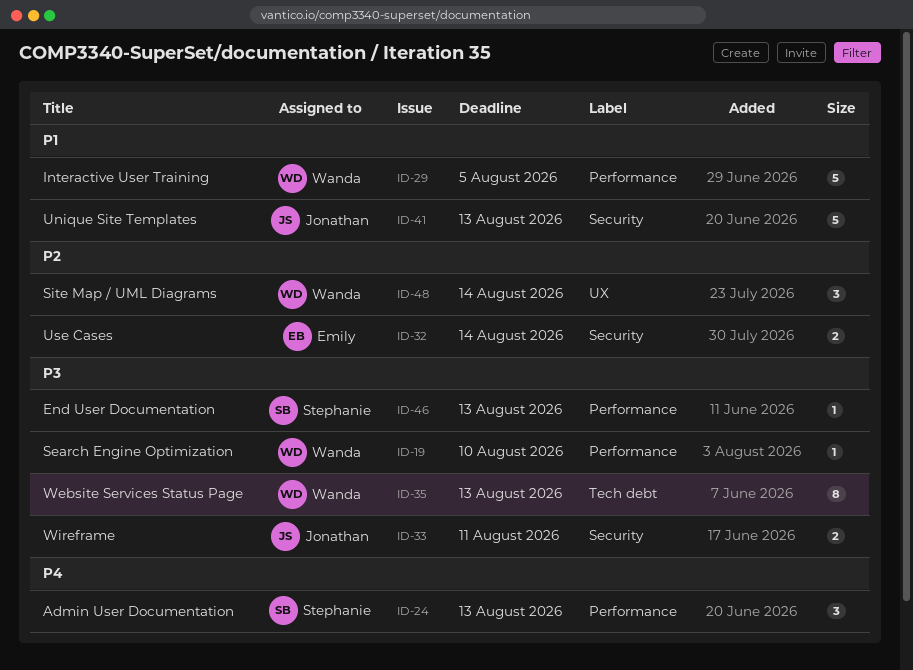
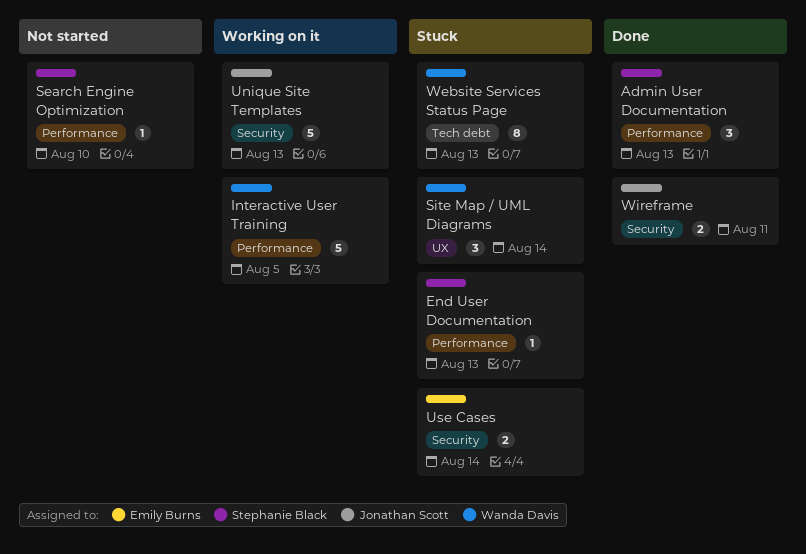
Search Engine Optimization, owner: Wanda Davis -> Stephanie Black

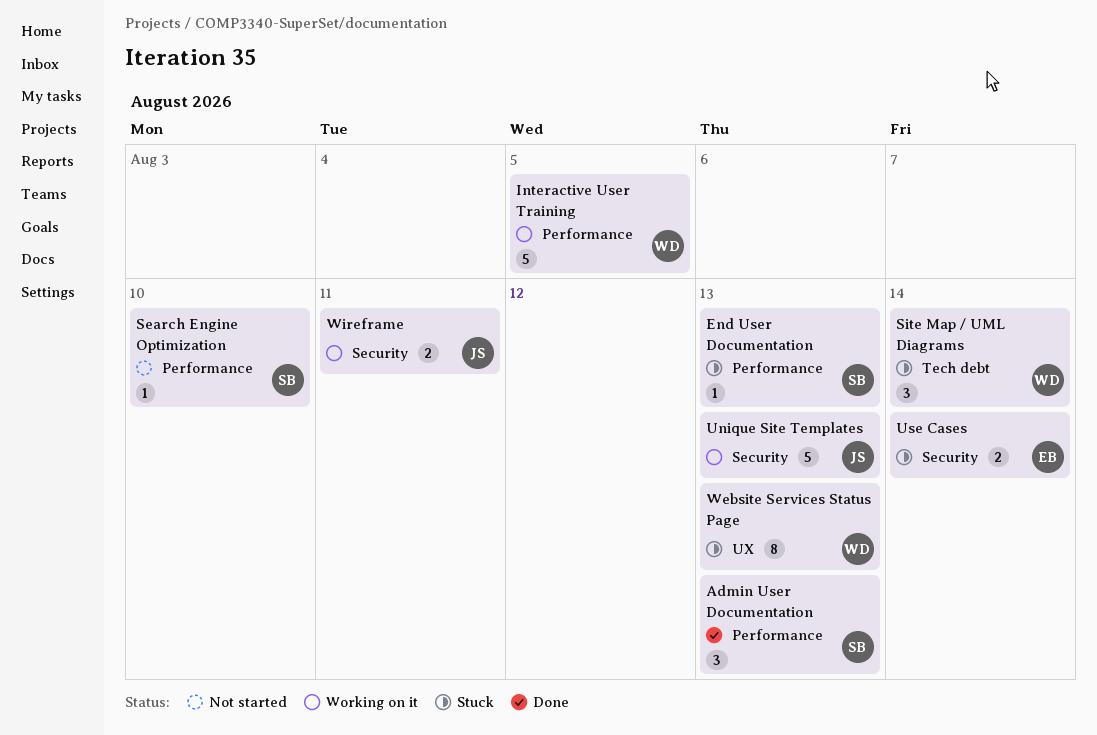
Site Map / UML Diagrams, label: UX -> Tech debt
Website Services Status Page, label: Tech debt -> UX
Wireframe, status: Done -> Working on it

